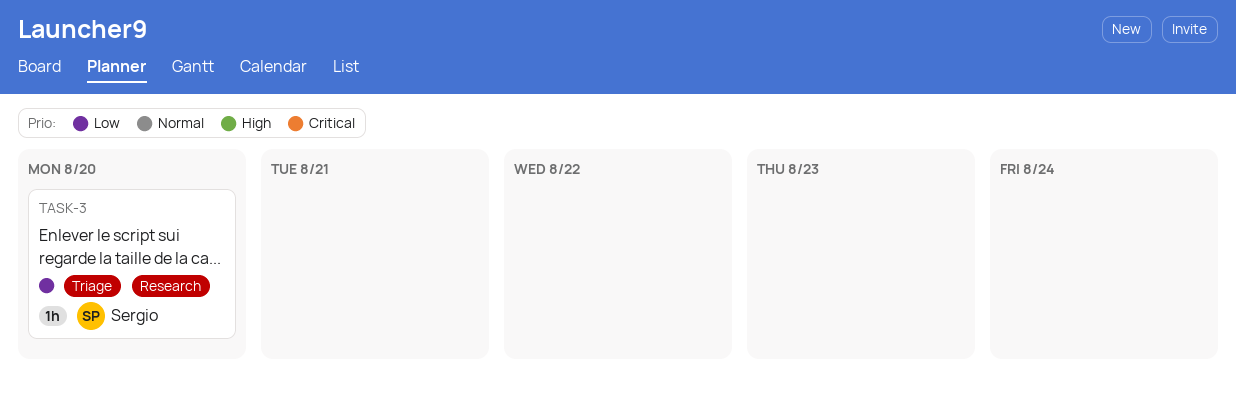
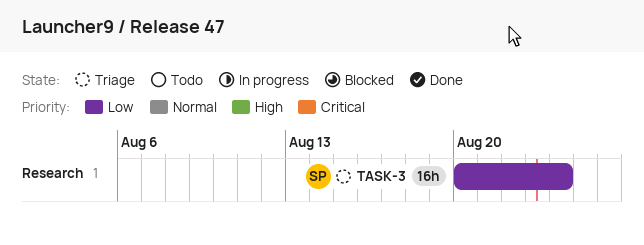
TASK-3, estimate: 1h -> 16h
TASK-3, due: Aug 20 -> Aug 24

